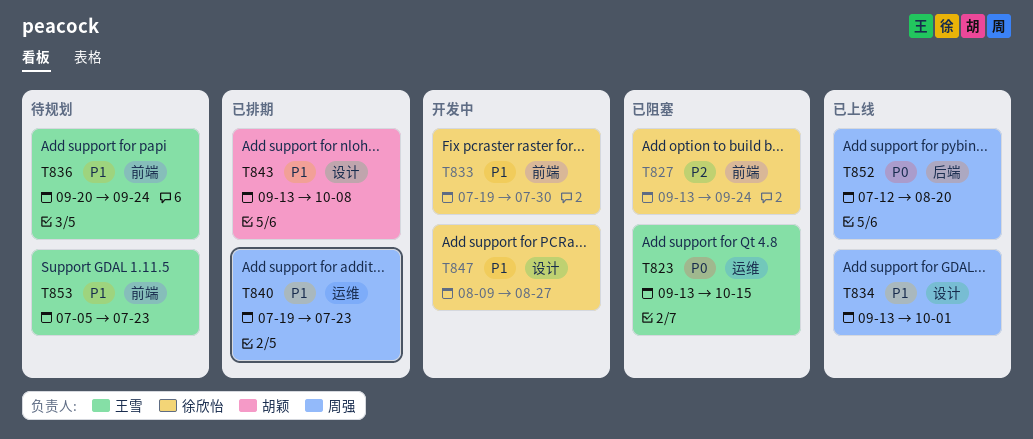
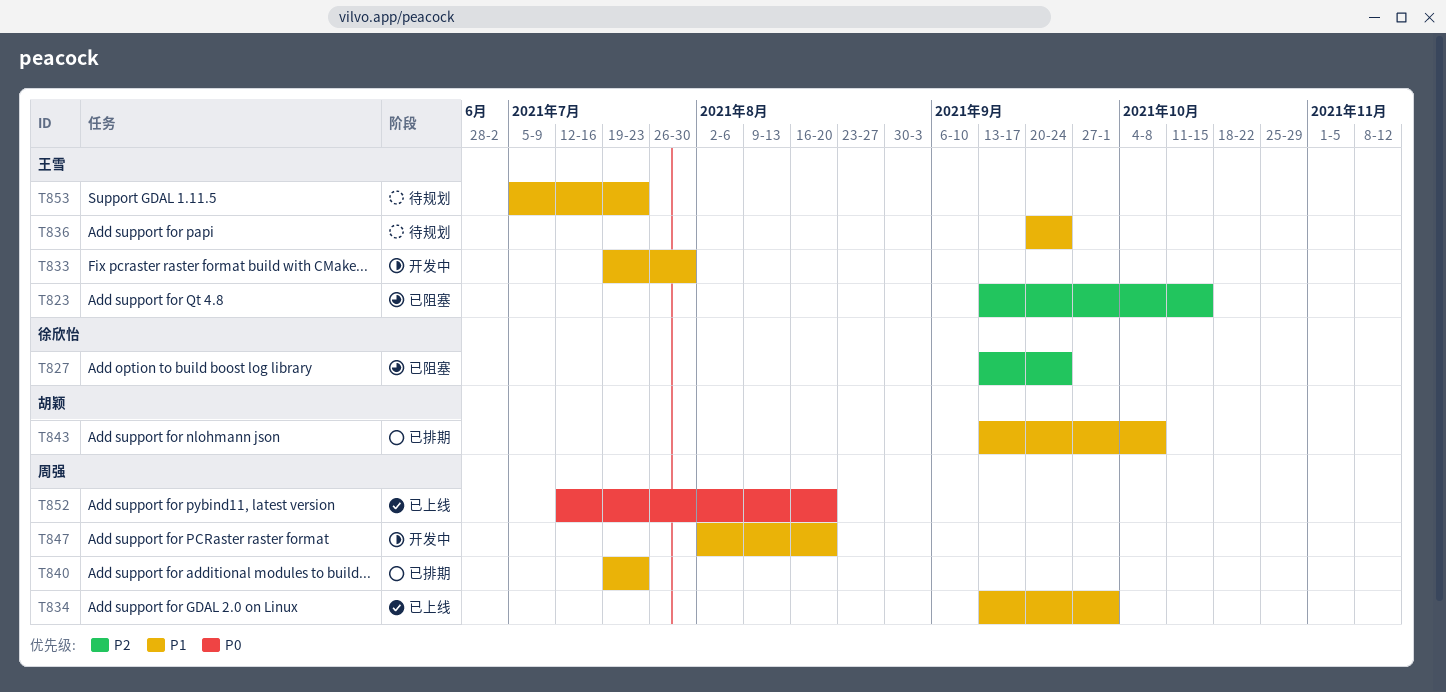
T823, priority: P0 -> P2
T833, owner: 徐欣怡 -> 王雪
T847, owner: 徐欣怡 -> 周强
T847, start: Aug 9 -> Aug 2
T847, due: Aug 27 -> Aug 20

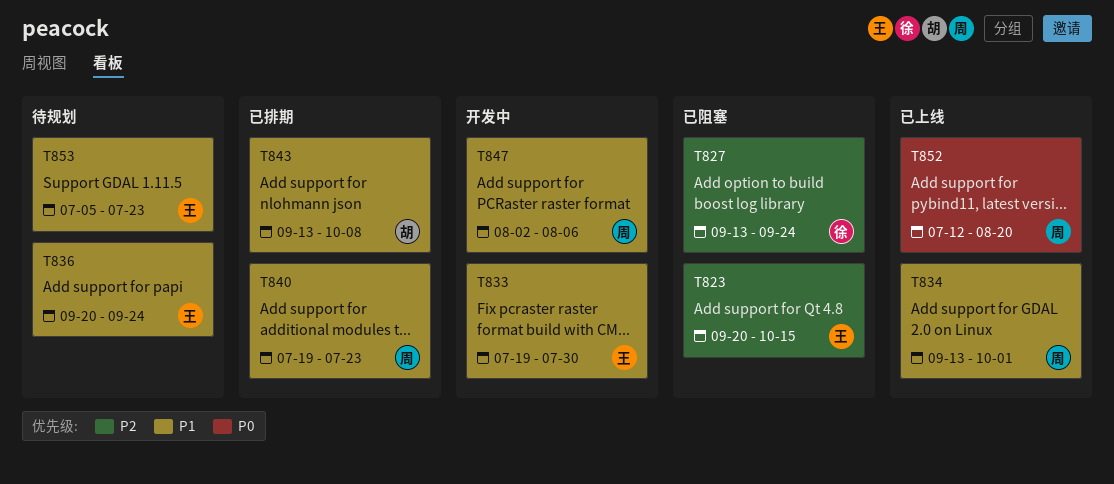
T823, start: Sep 13 -> Sep 20
T847, due: Aug 20 -> Aug 6

